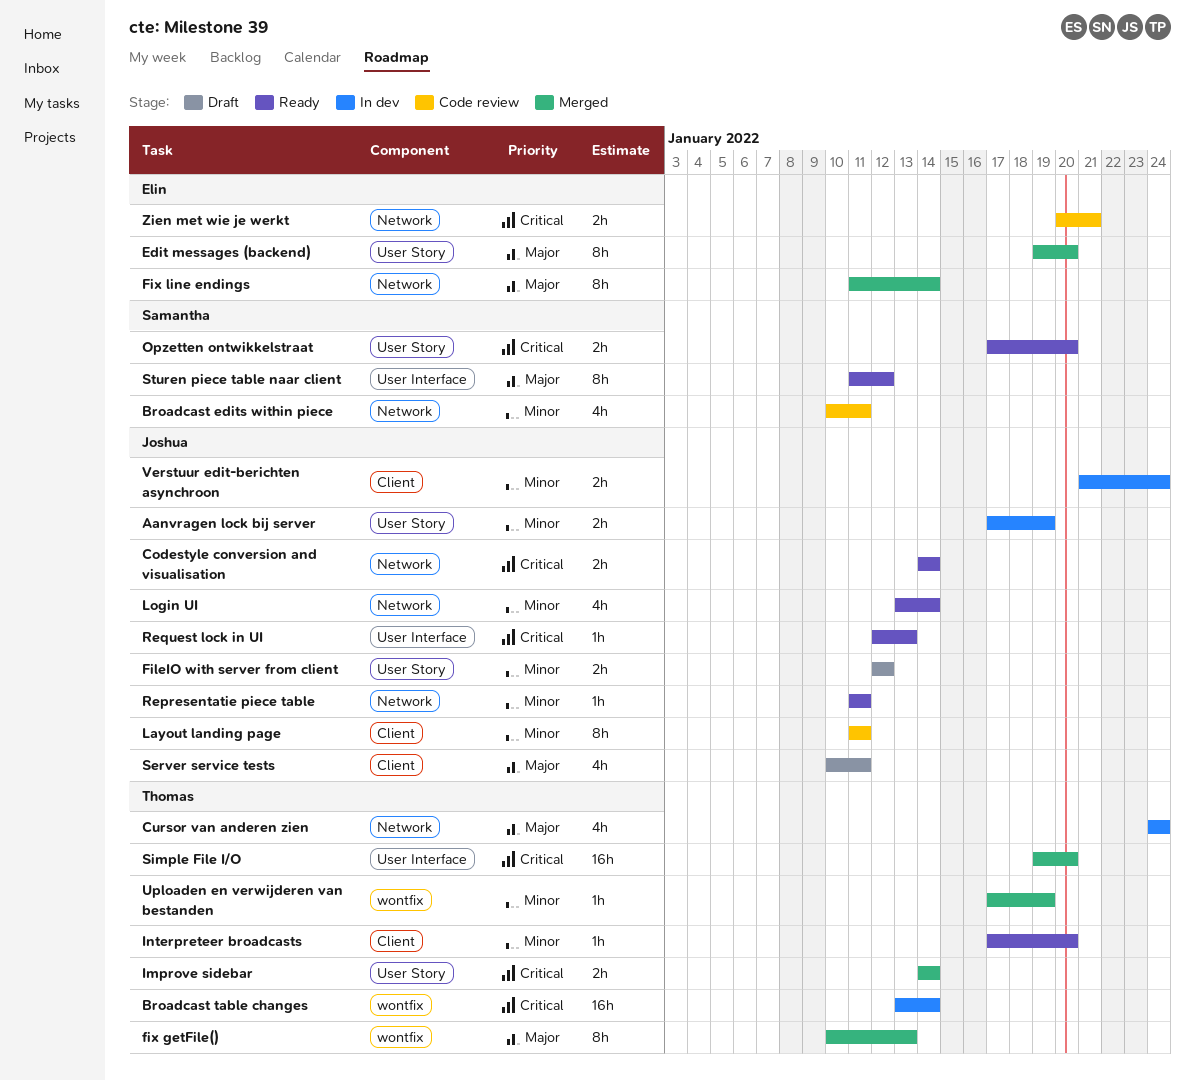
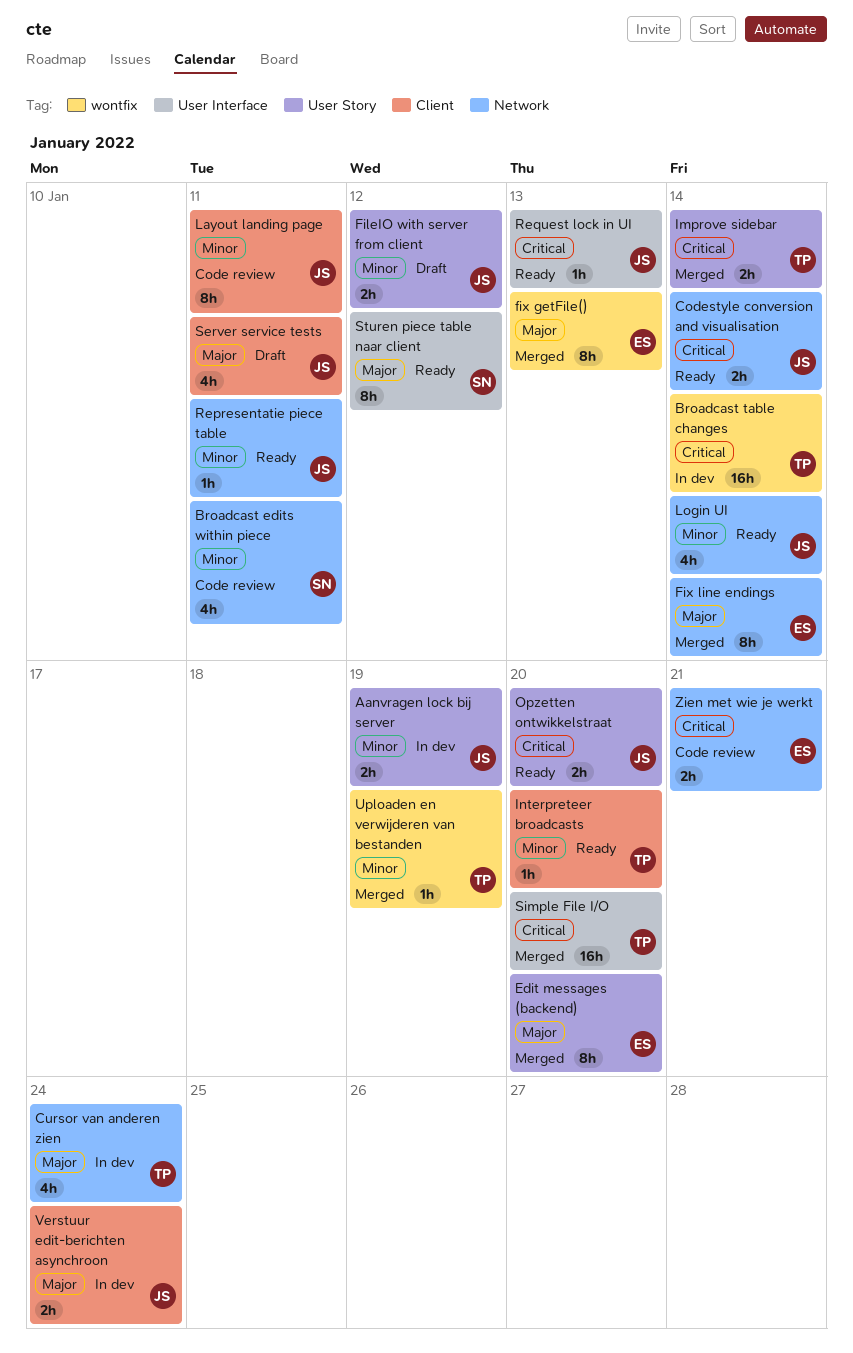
fix getFile(), owner: Thomas -> Elin
Opzetten ontwikkelstraat, owner: Samantha -> Joshua
Verstuur edit-berichten asynchroon, priority: Minor -> Major

